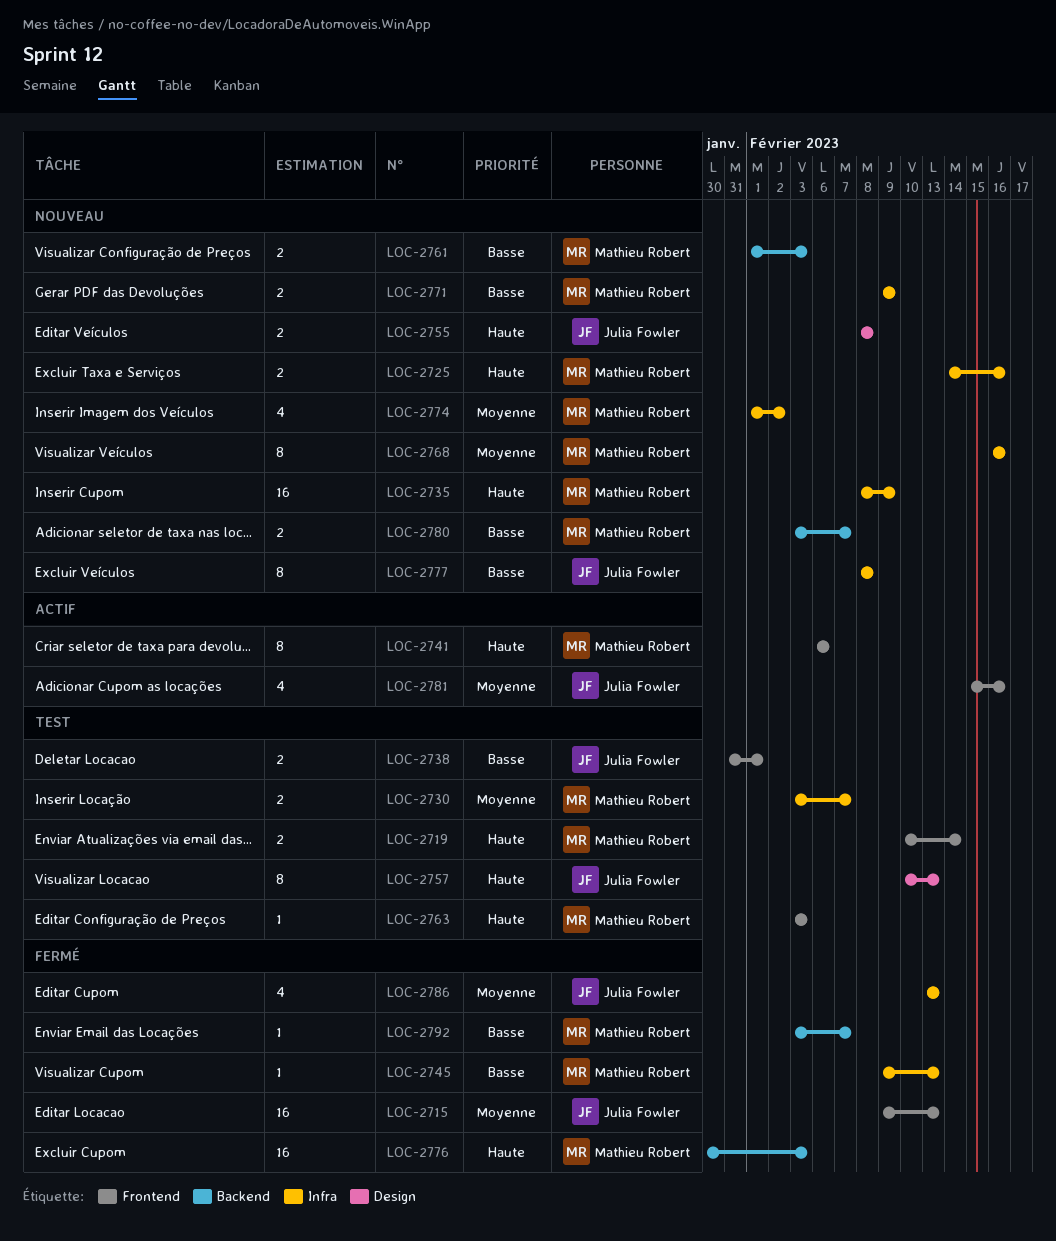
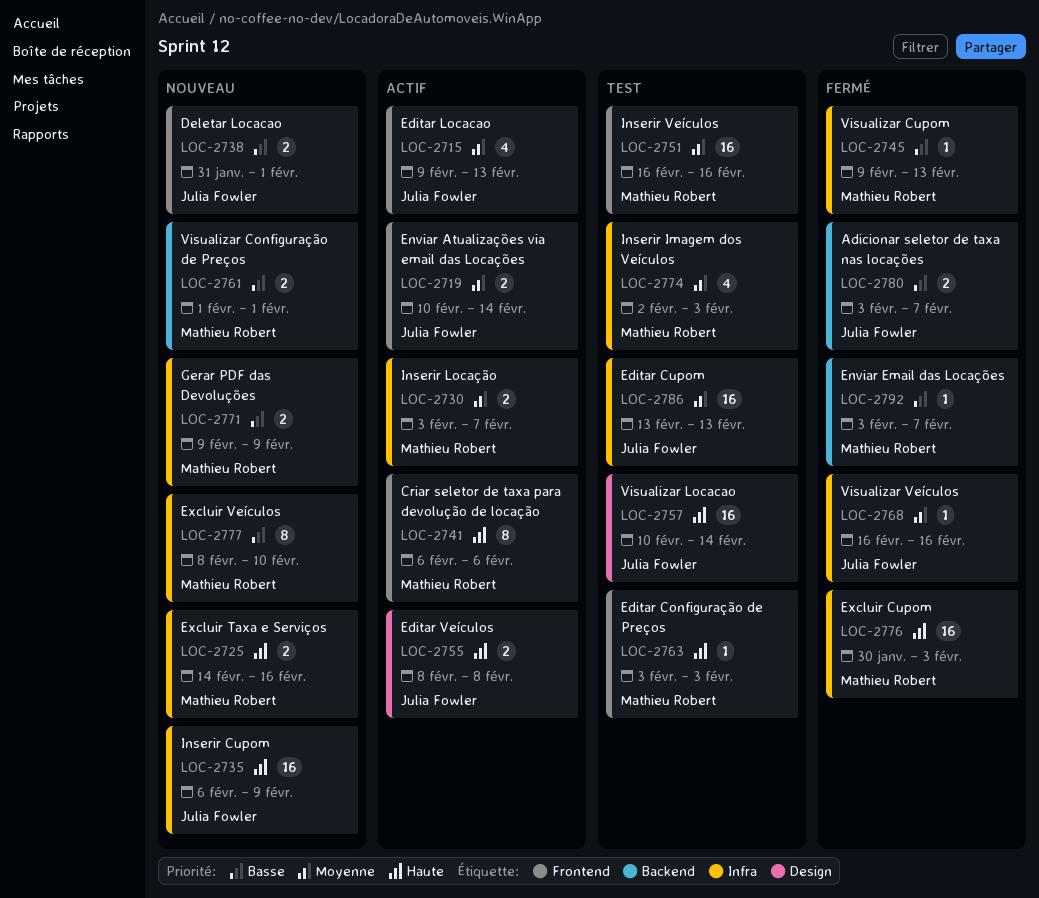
LOC-2715, status: Fermé -> Actif
LOC-2715, estimate: 16 -> 4
LOC-2719, status: Test -> Actif
LOC-2719, owner: Mathieu Robert -> Julia Fowler
LOC-2719, priority: Haute -> Moyenne
LOC-2730, status: Test -> Actif
LOC-2735, owner: Mathieu Robert -> Julia Fowler
LOC-2735, start: Feb 8 -> Feb 6
LOC-2738, status: Test -> Nouveau
LOC-2751: none -> present
LOC-2755, status: Nouveau -> Actif
LOC-2757, estimate: 8 -> 16
LOC-2757, due: Feb 13 -> Feb 14
LOC-2761, due: Feb 3 -> Feb 1
LOC-2768, status: Nouveau -> Fermé
LOC-2768, owner: Mathieu Robert -> Julia Fowler
LOC-2768, estimate: 8 -> 1
LOC-2774, status: Nouveau -> Test
LOC-2774, start: Feb 1 -> Feb 2
LOC-2774, due: Feb 2 -> Feb 3
LOC-2776, label: Backend -> Infra
LOC-2777, owner: Julia Fowler -> Mathieu Robert
LOC-2777, due: Feb 8 -> Feb 10
LOC-2780, status: Nouveau -> Fermé
LOC-2780, owner: Mathieu Robert -> Julia Fowler
LOC-2781: present -> none
LOC-2786, status: Fermé -> Test
LOC-2786, estimate: 4 -> 16

